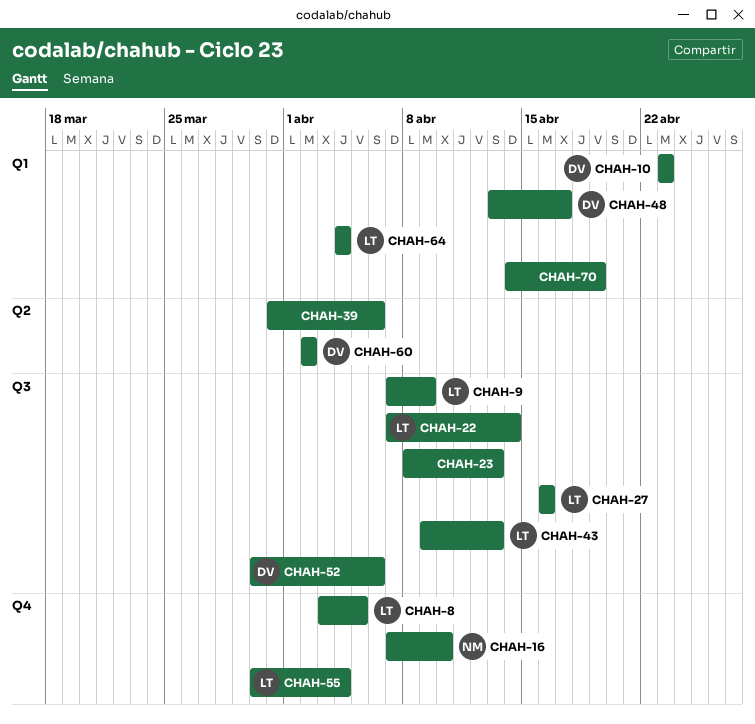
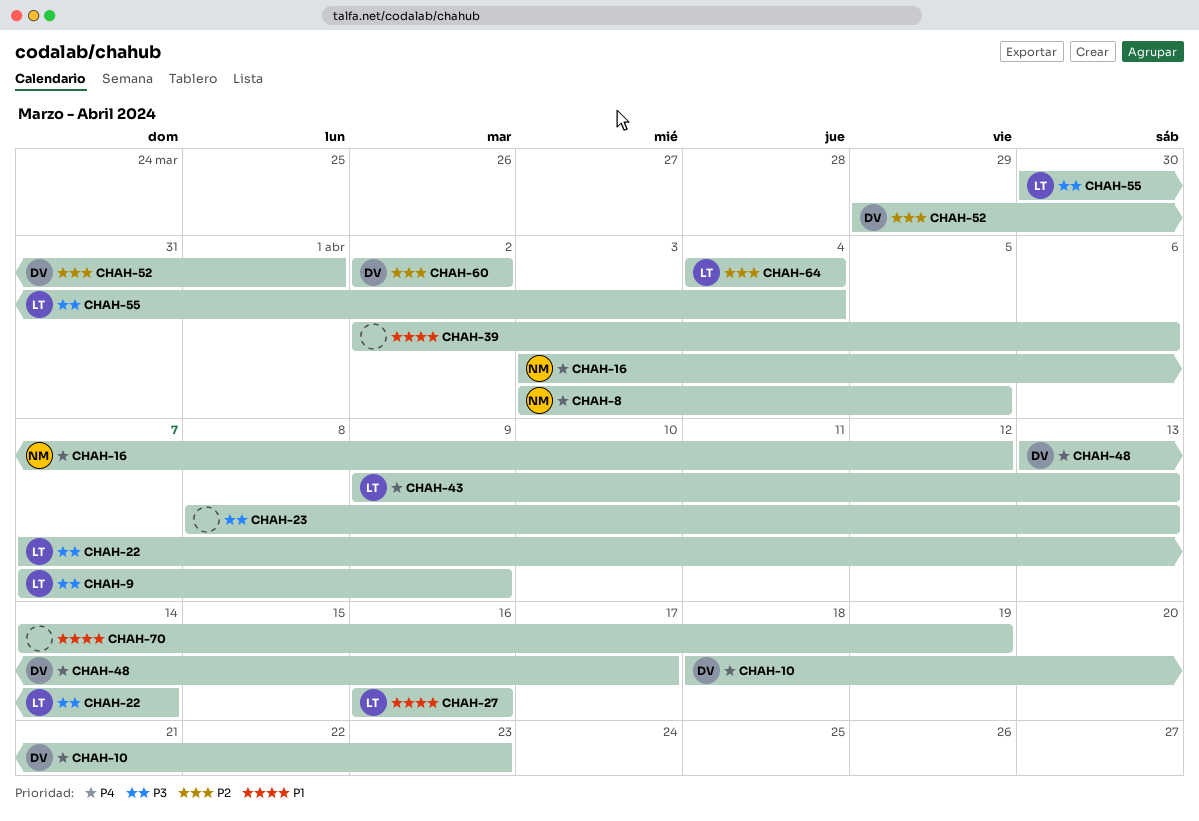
CHAH-8, owner: LT -> NM
CHAH-10, start: Apr 23 -> Apr 18
CHAH-16, start: Apr 7 -> Apr 3
CHAH-16, due: Apr 10 -> Apr 12
CHAH-39, start: Mar 31 -> Apr 2
CHAH-52, start: Mar 30 -> Mar 29
CHAH-52, due: Apr 6 -> Apr 1

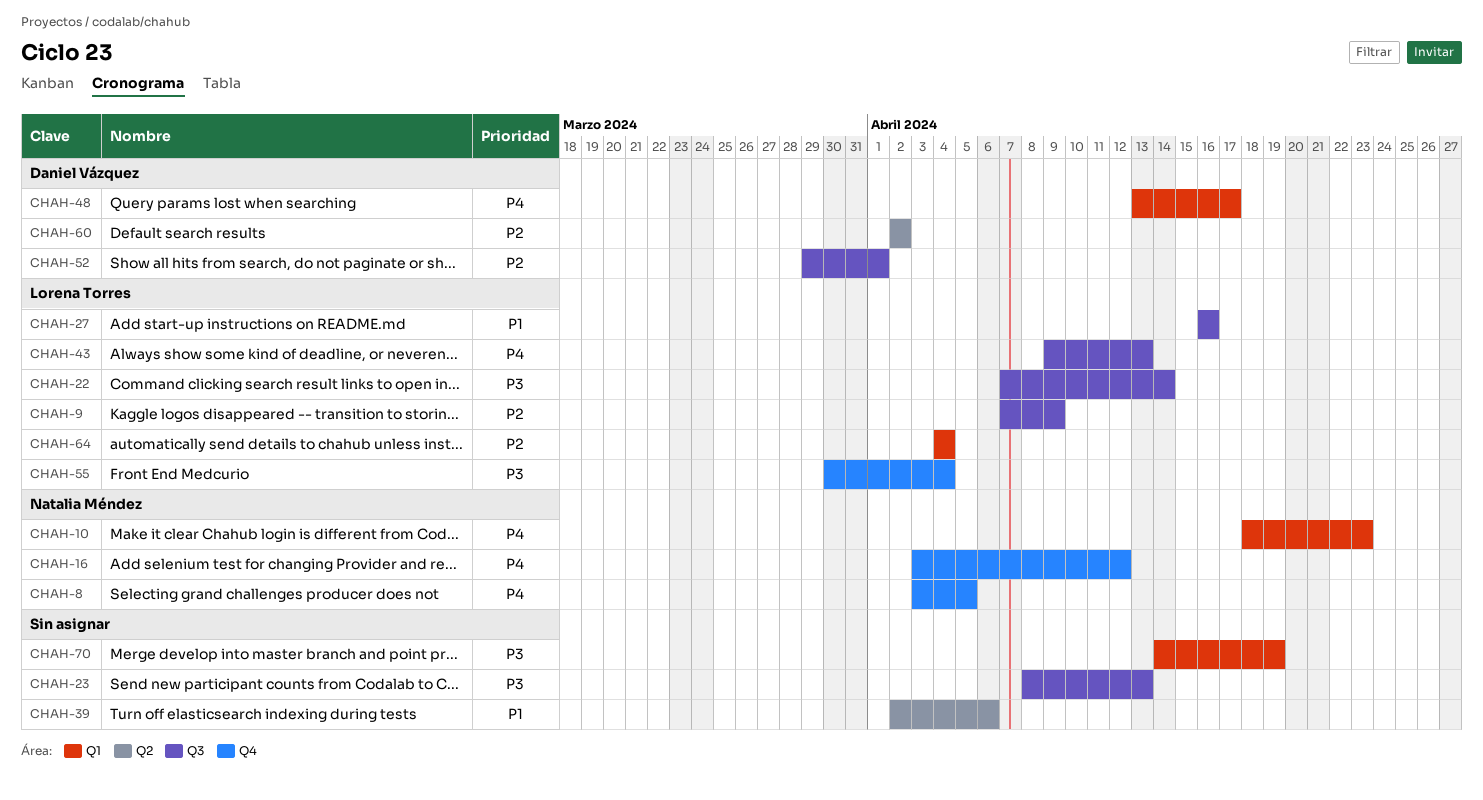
CHAH-9, priority: P3 -> P2
CHAH-10, owner: Daniel Vázquez -> Natalia Méndez
CHAH-70, priority: P1 -> P3

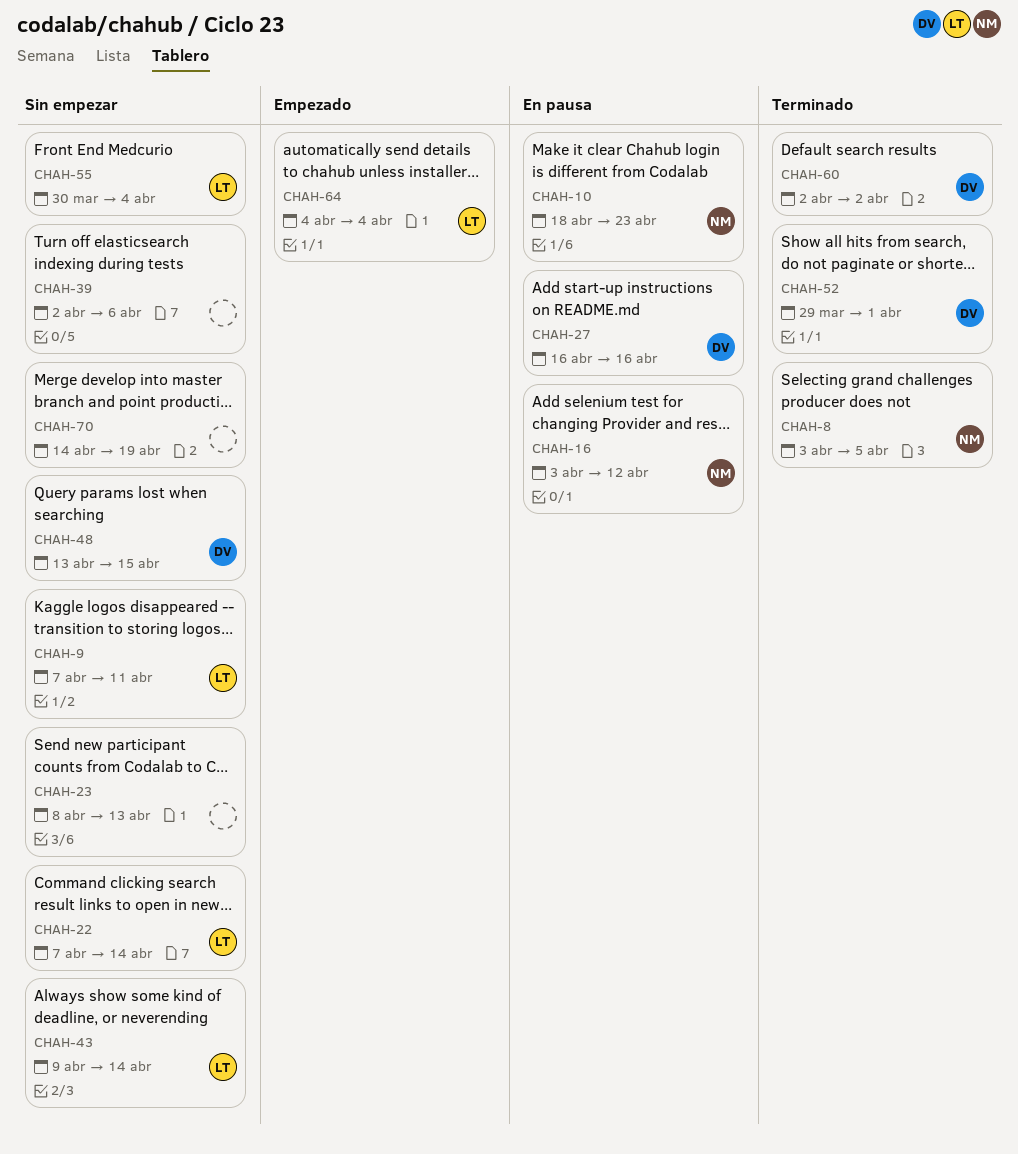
CHAH-9, due: Apr 9 -> Apr 11
CHAH-27, owner: Lorena Torres -> Daniel Vázquez
CHAH-43, due: Apr 13 -> Apr 14
CHAH-48, due: Apr 17 -> Apr 15

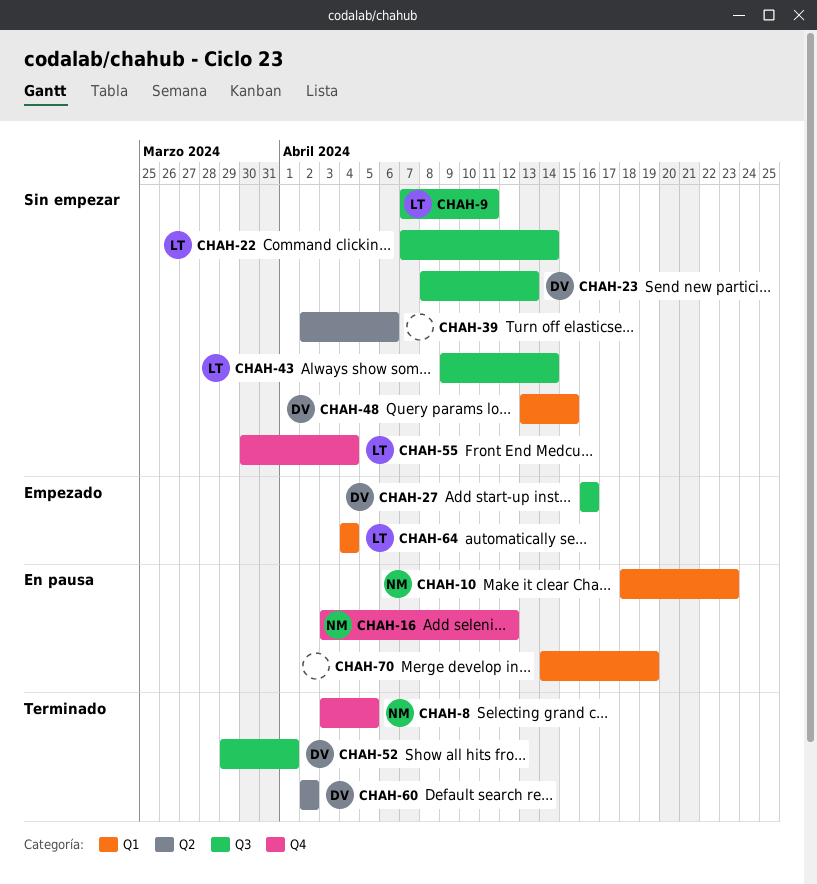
CHAH-23, owner: none -> DV
CHAH-27, status: En pausa -> Empezado
CHAH-70, status: Sin empezar -> En pausa

